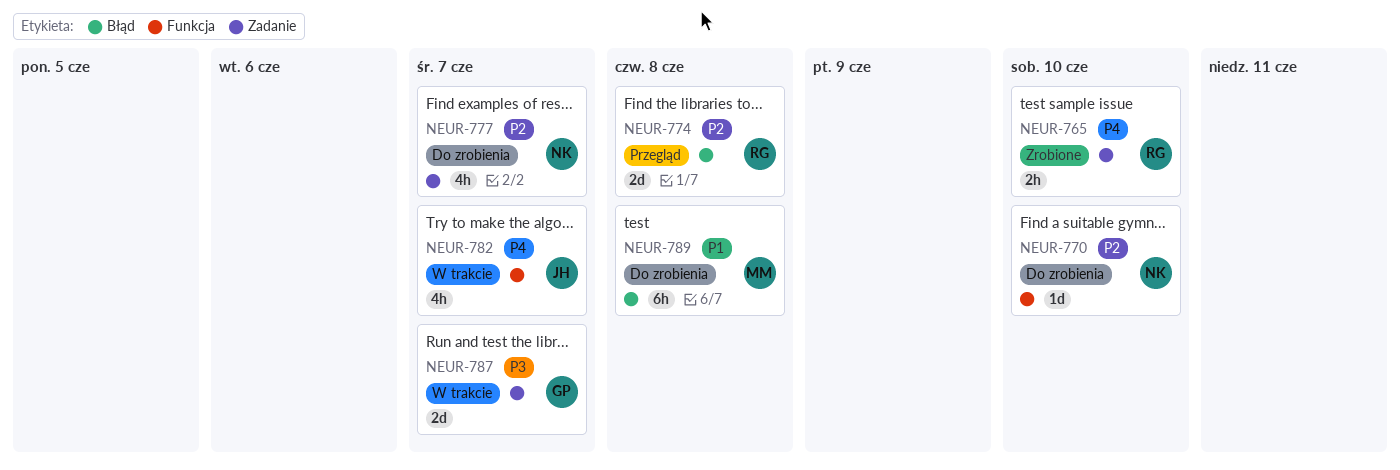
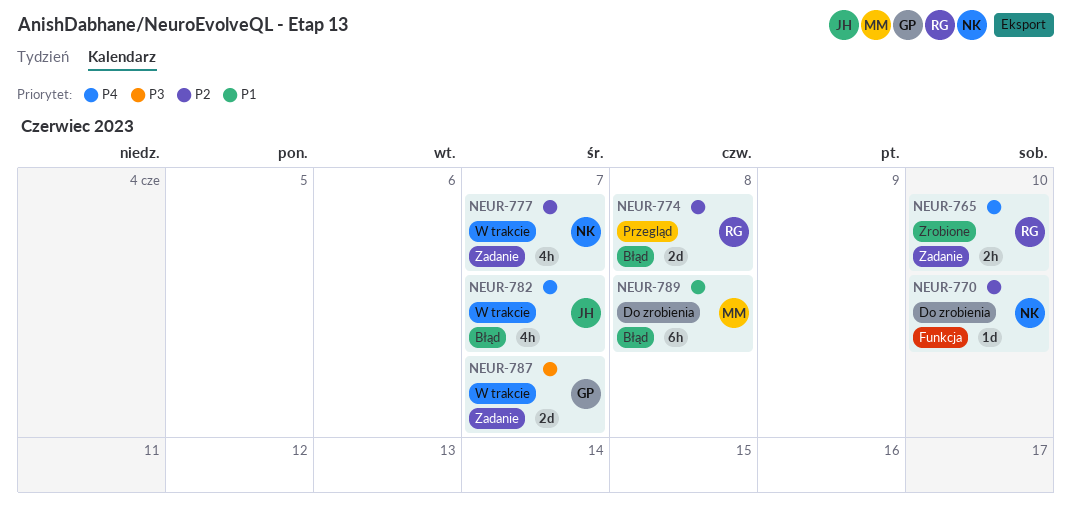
NEUR-777, status: Do zrobienia -> W trakcie
NEUR-782, label: Funkcja -> Błąd

